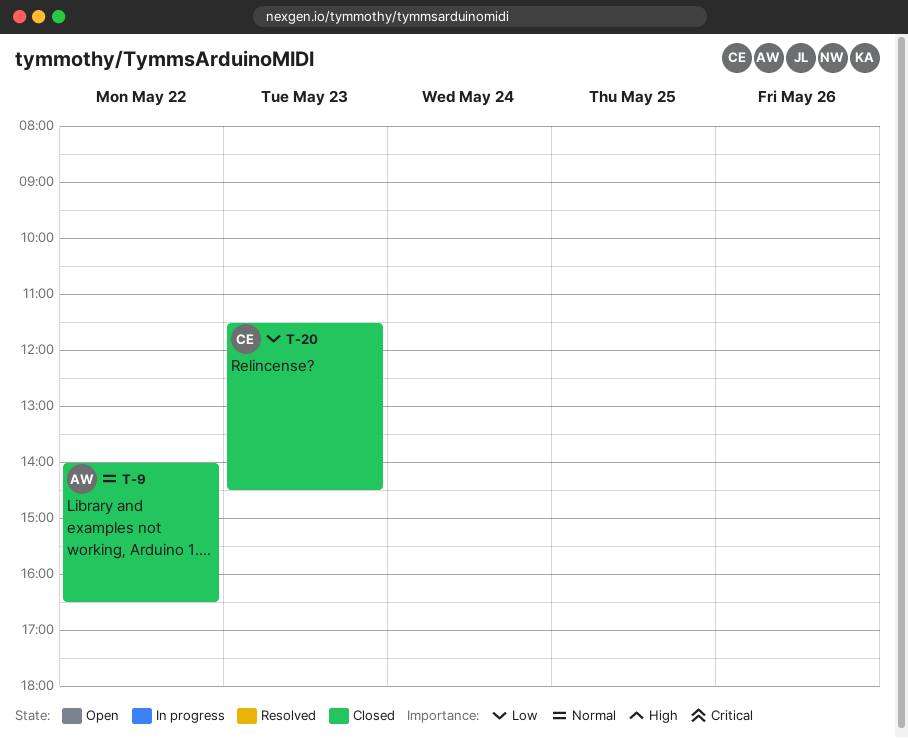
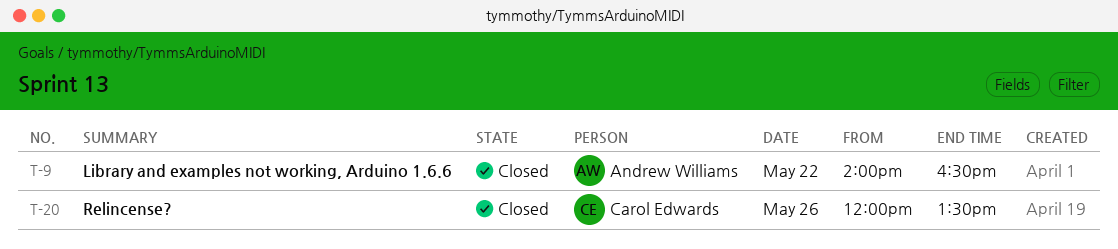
T-20, day: May 23 -> May 26
T-20, begins: 11:30 -> 12:00
T-20, ends: 14:30 -> 13:30

